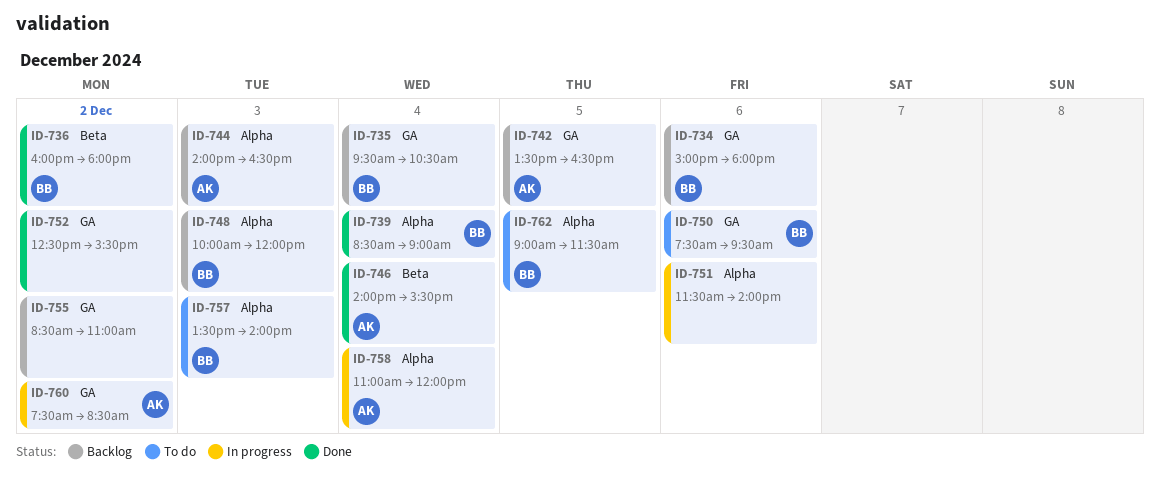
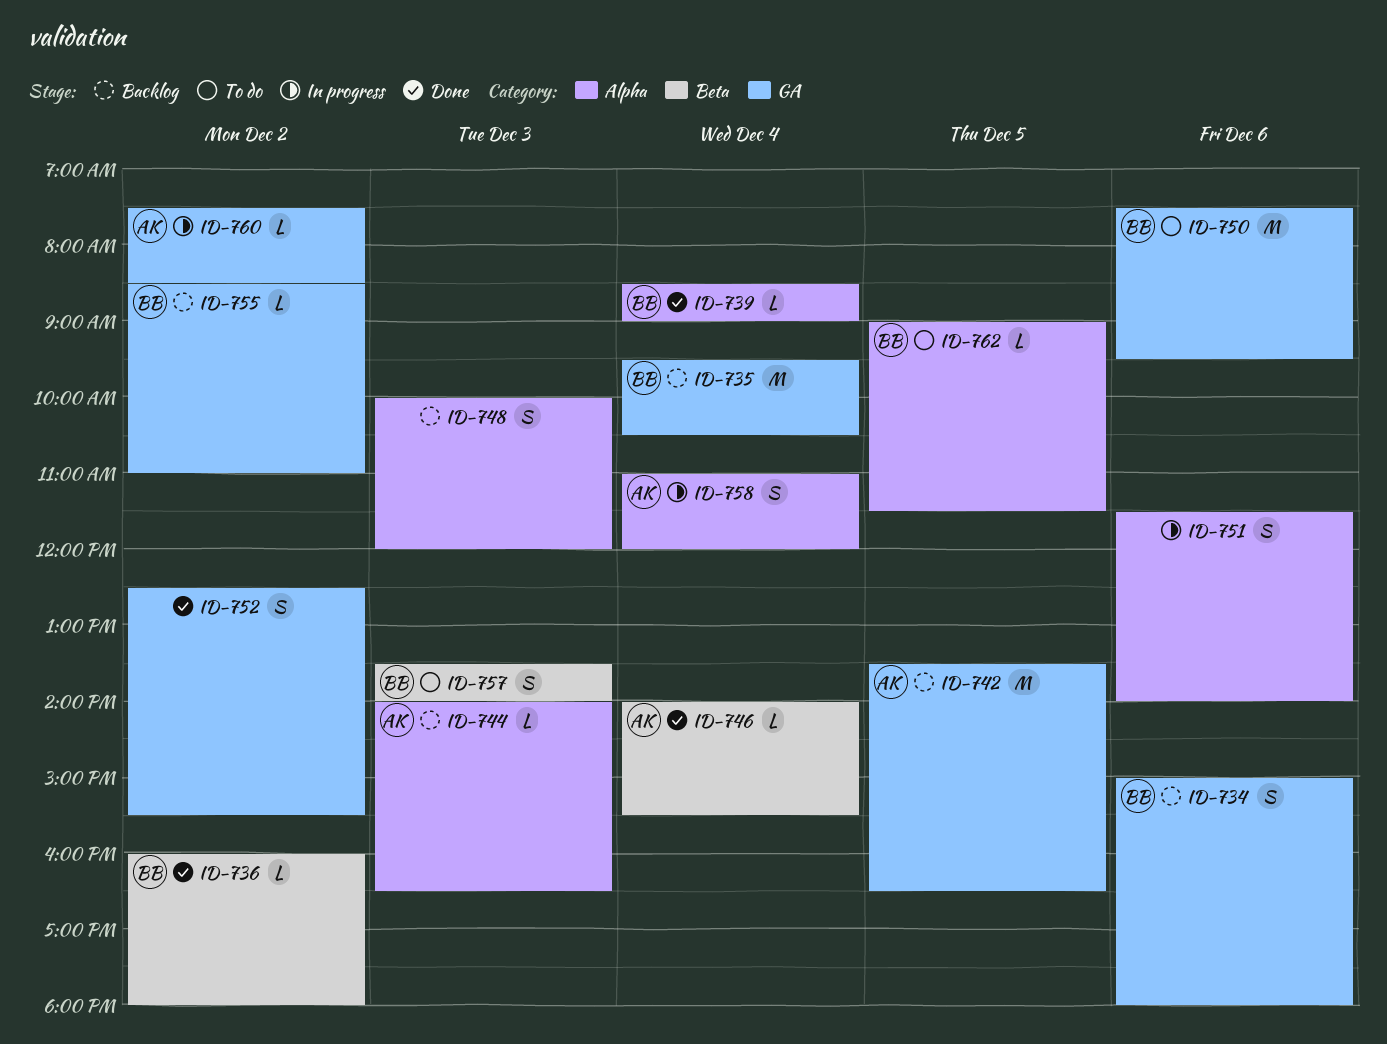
ID-748, owner: BB -> none
ID-755, owner: none -> BB
ID-757, label: Alpha -> Beta

